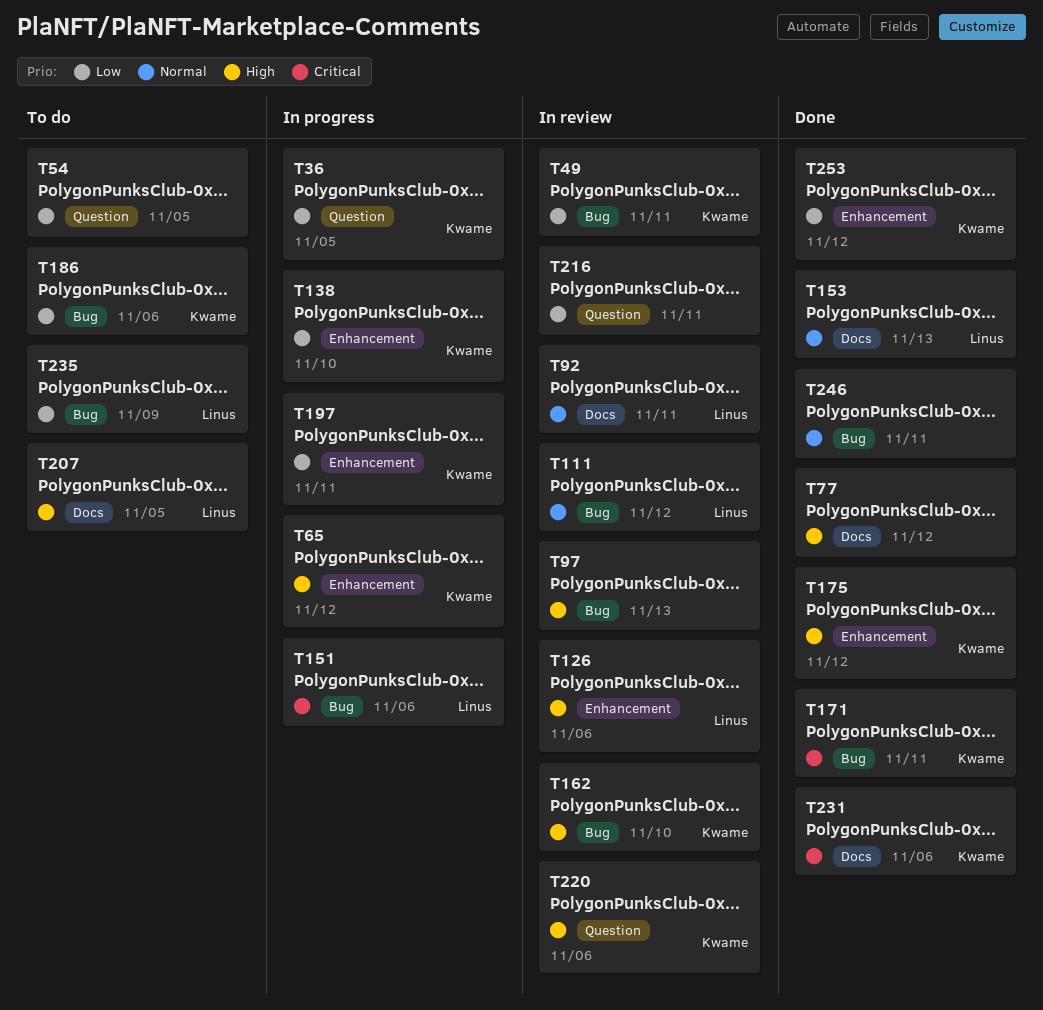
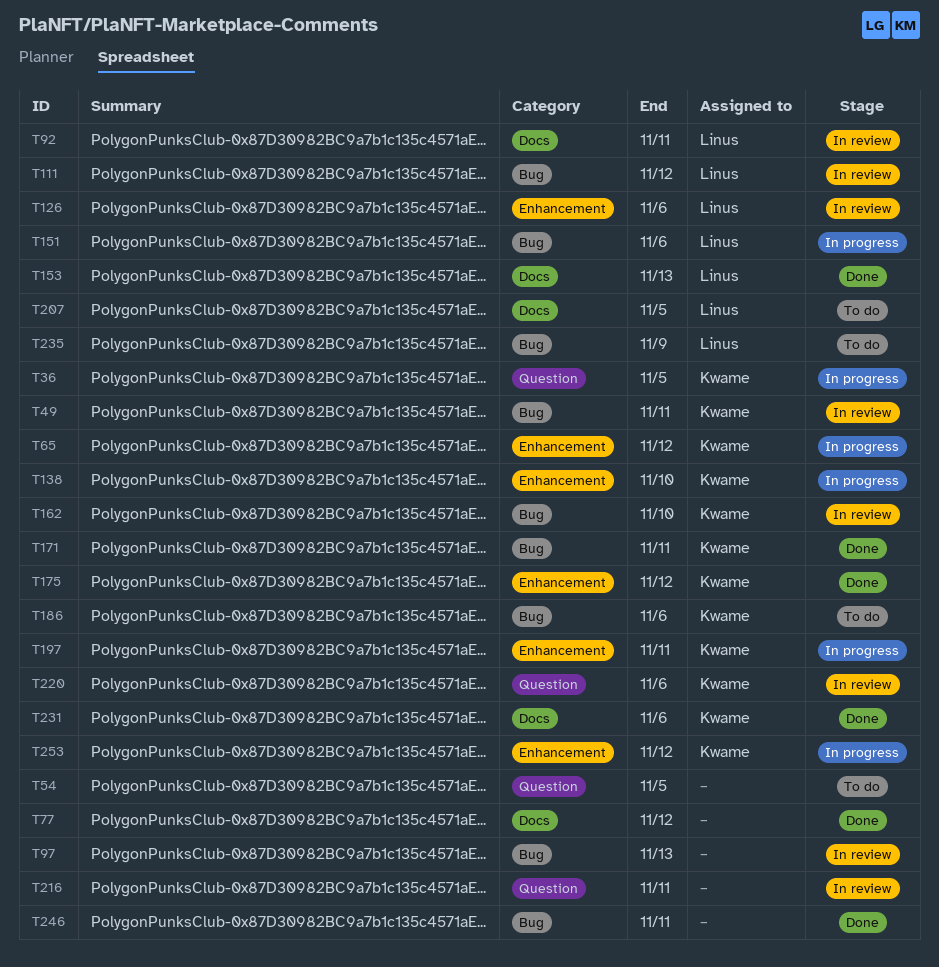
T253, status: Done -> In progress

